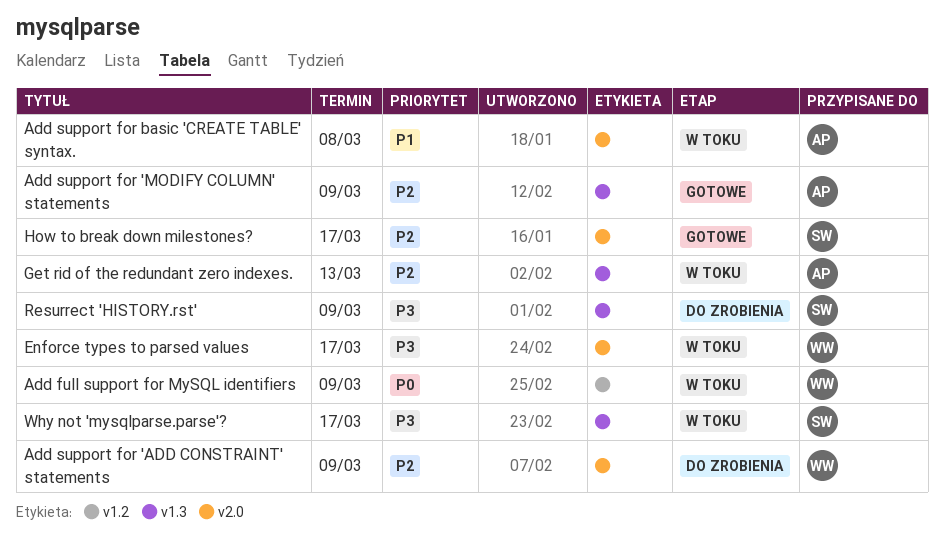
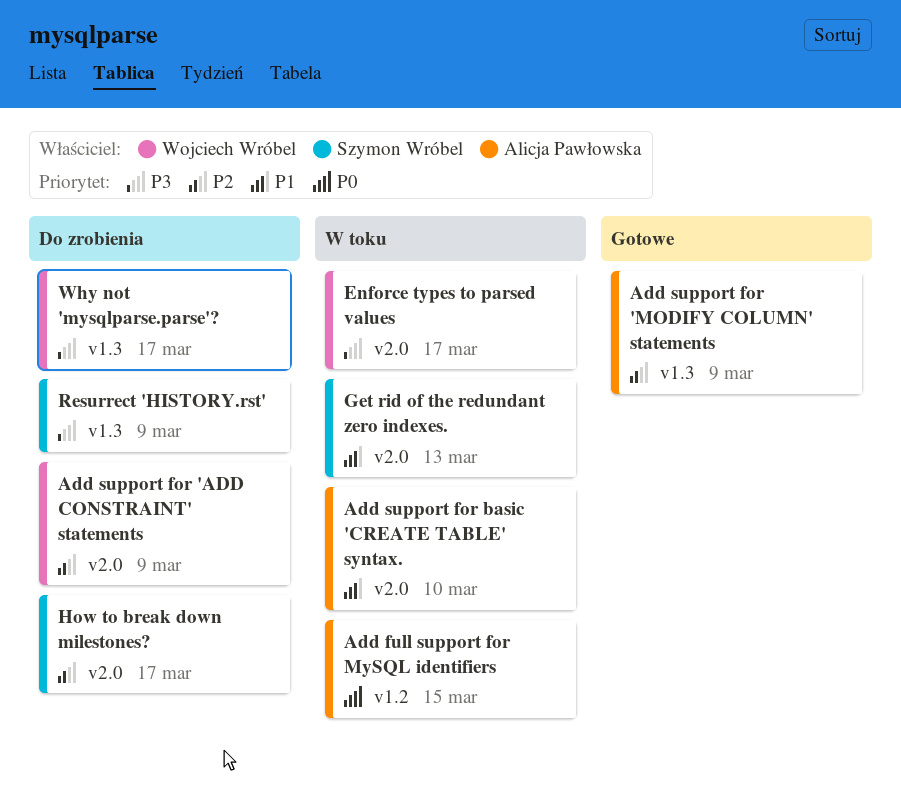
Add full support for MySQL identifiers, owner: Wojciech Wróbel -> Alicja Pawłowska
Add full support for MySQL identifiers, due: Mar 9 -> Mar 15
Add support for basic 'CREATE TABLE' syntax., due: Mar 8 -> Mar 10
Get rid of the redundant zero indexes., owner: Alicja Pawłowska -> Szymon Wróbel
Get rid of the redundant zero indexes., priority: P2 -> P1
Get rid of the redundant zero indexes., label: v1.3 -> v2.0
How to break down milestones?, status: Gotowe -> Do zrobienia
Why not 'mysqlparse.parse'?, status: W toku -> Do zrobienia
Why not 'mysqlparse.parse'?, owner: Szymon Wróbel -> Wojciech Wróbel

